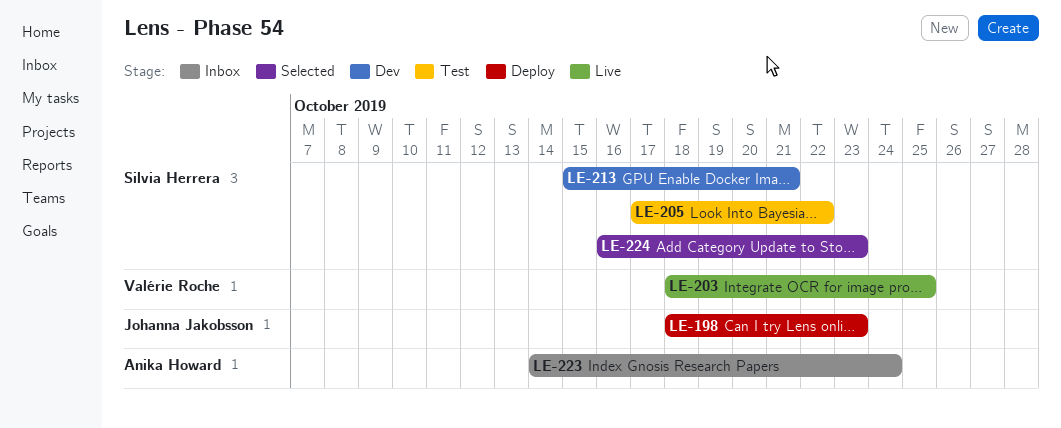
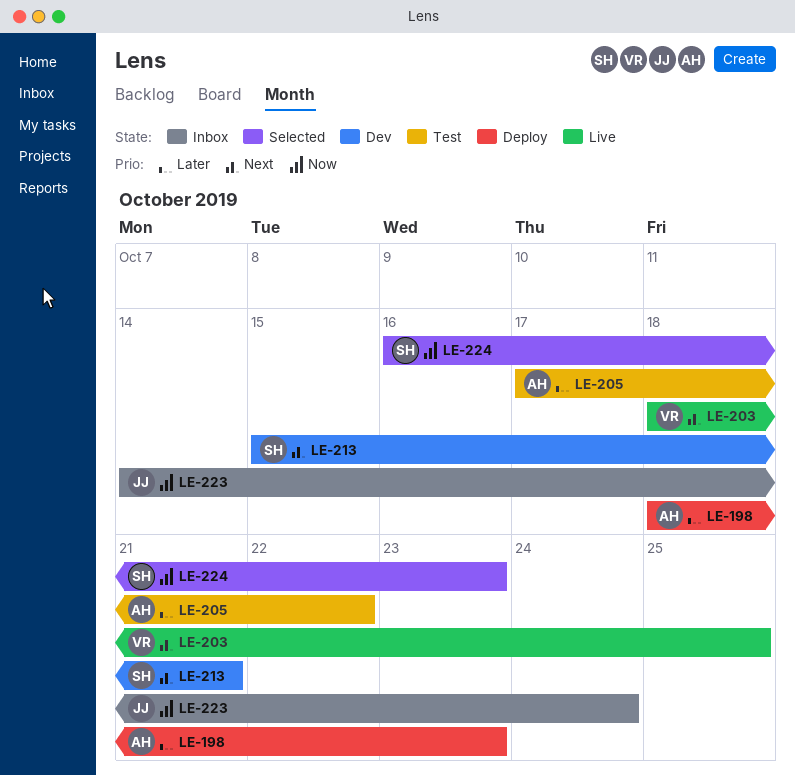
LE-198, owner: Johanna Jakobsson -> Anika Howard
LE-205, owner: Silvia Herrera -> Anika Howard
LE-223, owner: Anika Howard -> Johanna Jakobsson

